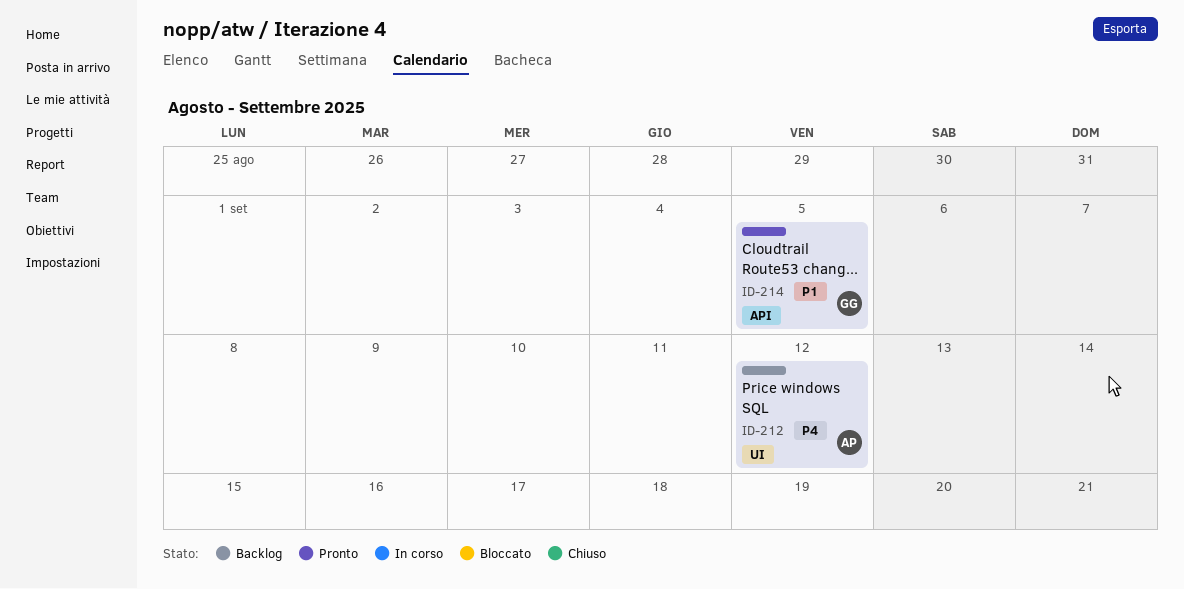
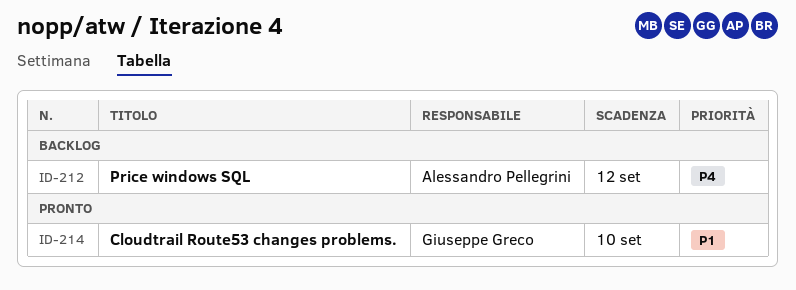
ID-214, due: Sep 5 -> Sep 10

